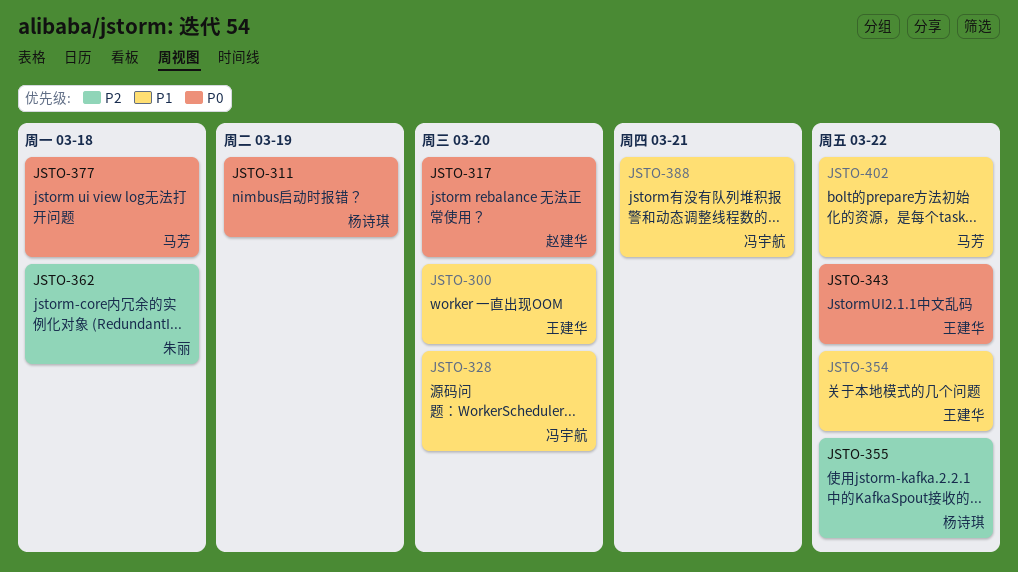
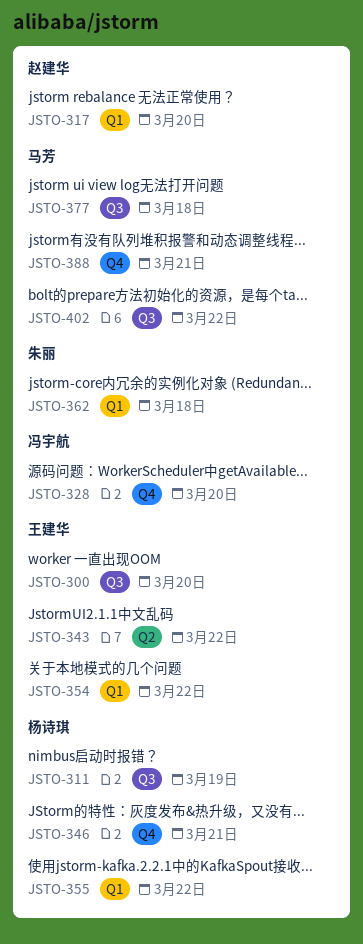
JSTO-346: none -> present
JSTO-388, owner: 冯宇航 -> 马芳

